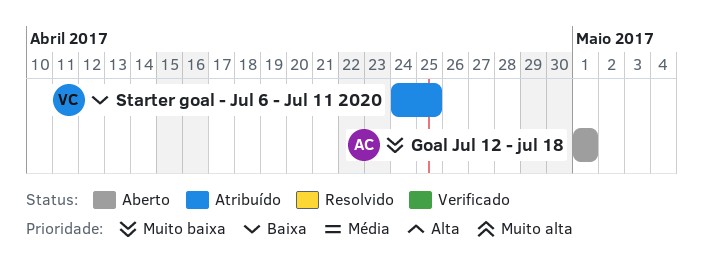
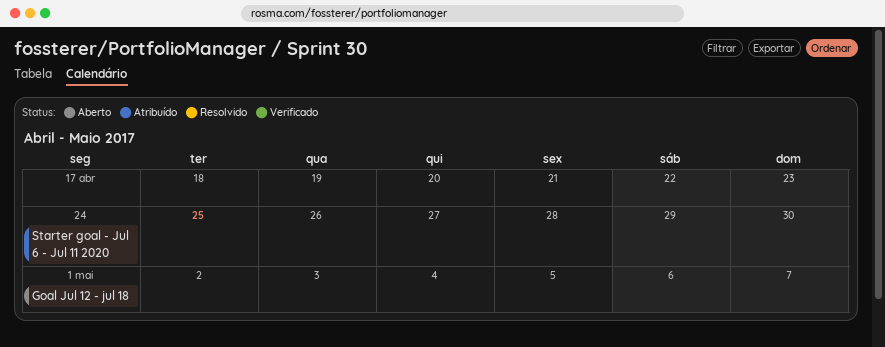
Starter goal - Jul 6 - Jul 11 2020, due: Apr 25 -> Apr 24

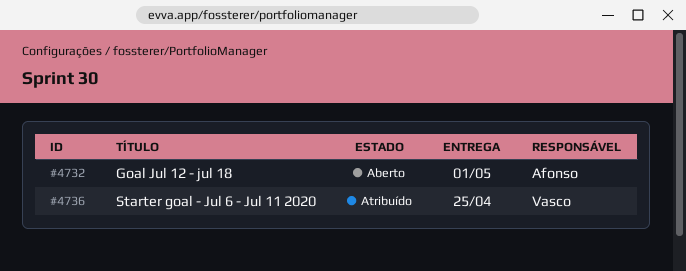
Starter goal - Jul 6 - Jul 11 2020, due: Apr 24 -> Apr 25

